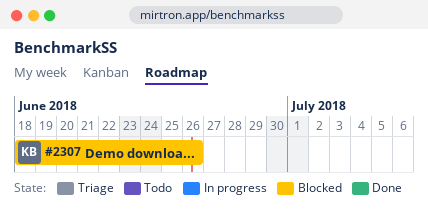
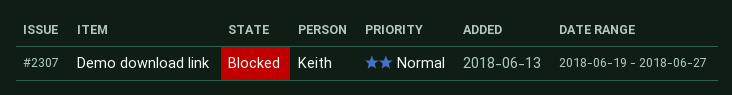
#2307, start: Jun 18 -> Jun 19
#2307, due: Jun 26 -> Jun 27

